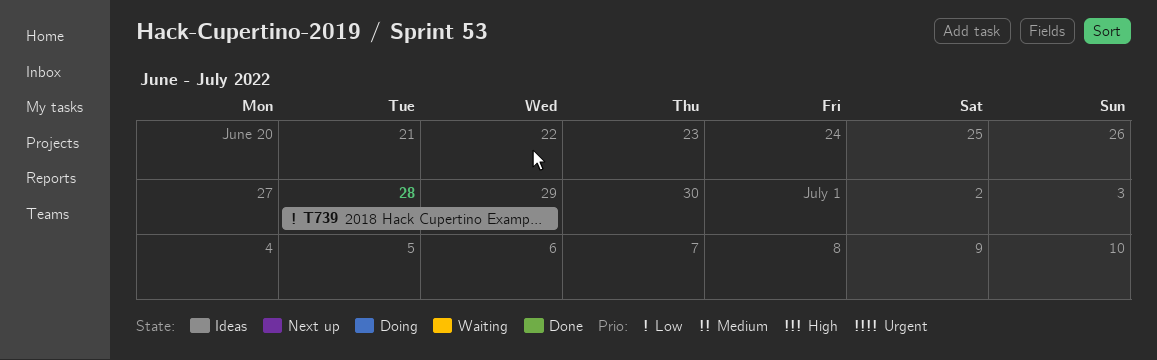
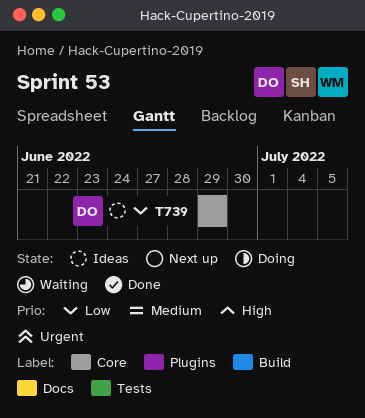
T739, start: Jun 28 -> Jun 29

